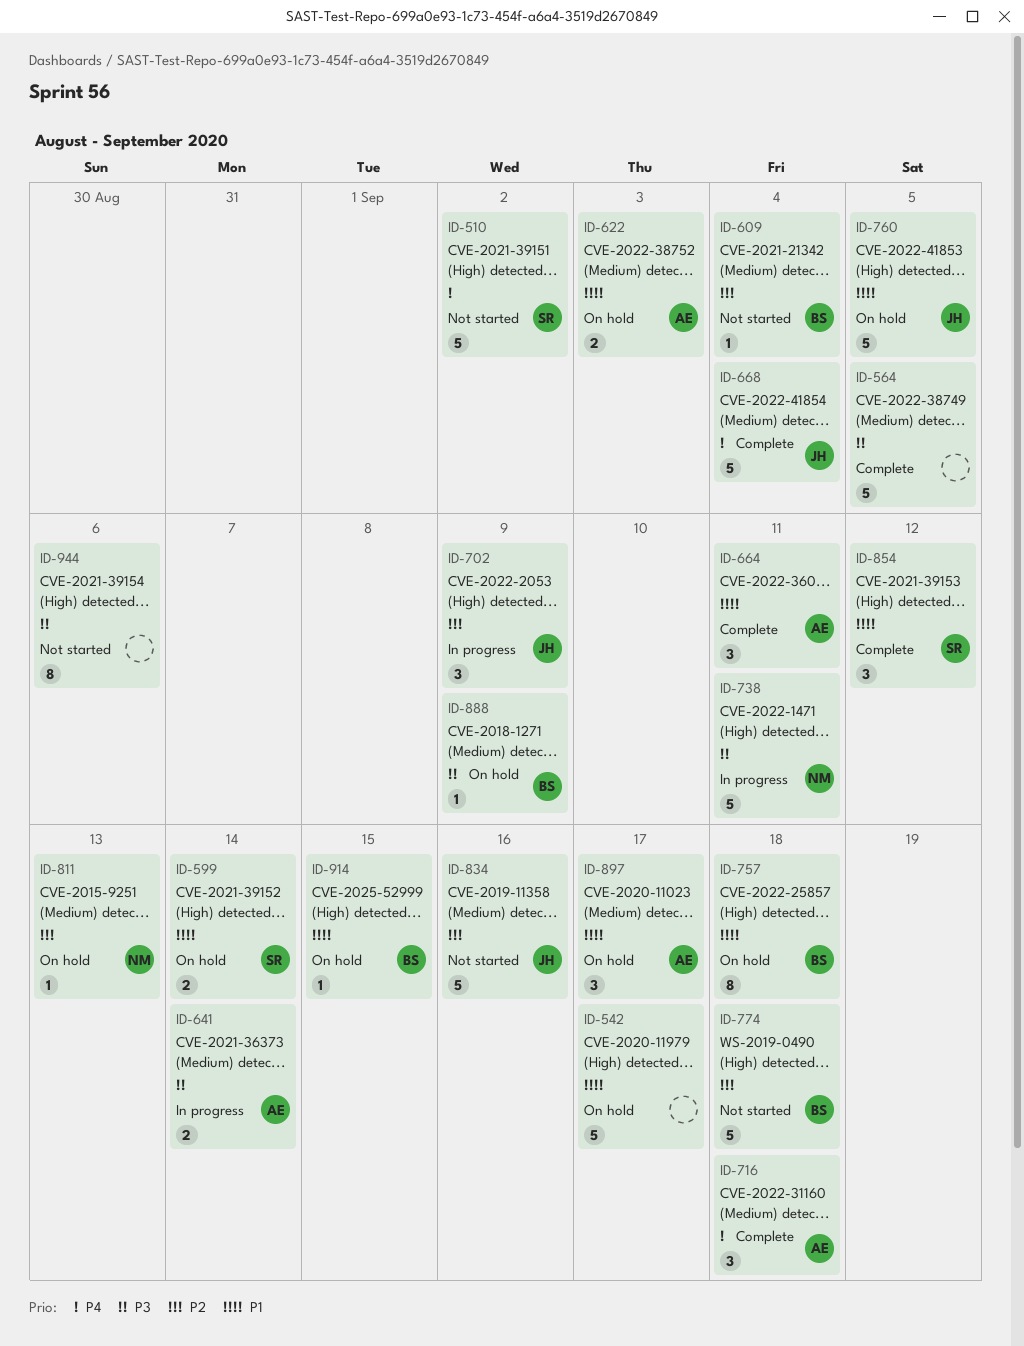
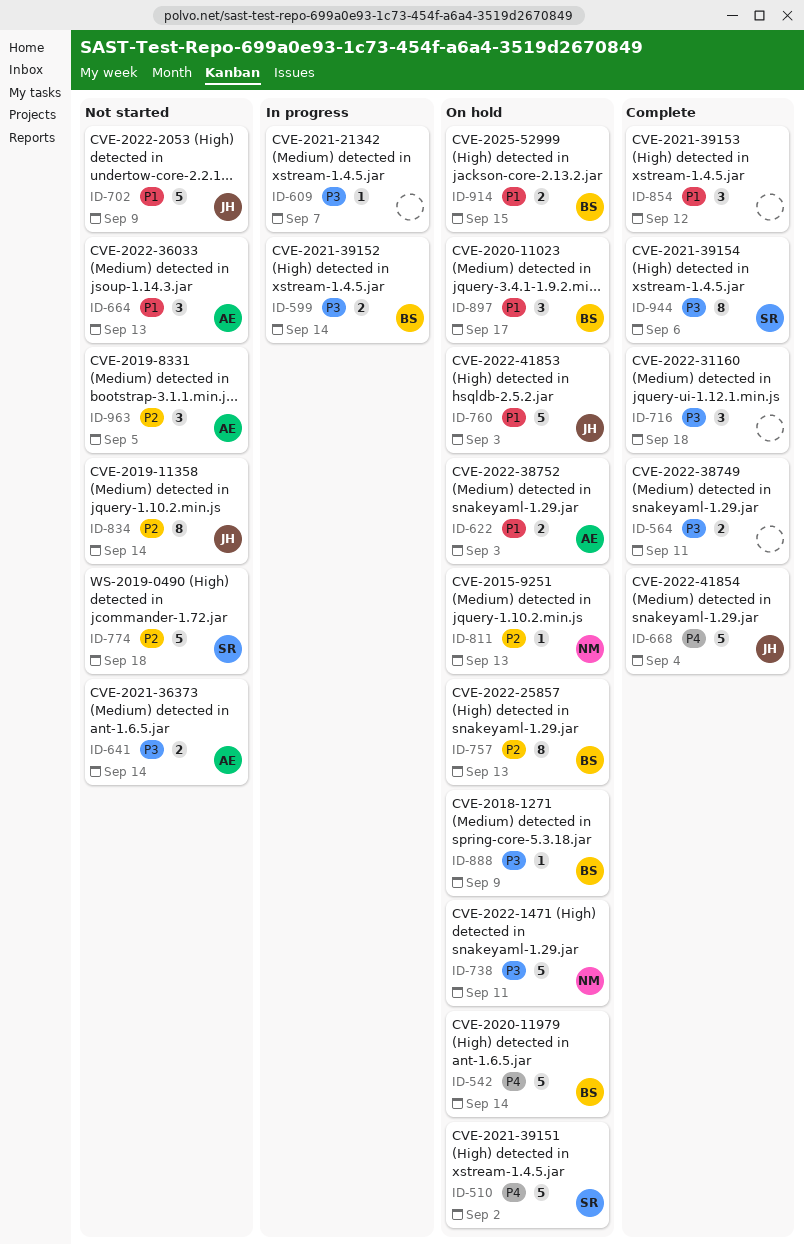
ID-510, status: Not started -> On hold
ID-542, owner: none -> BS
ID-542, priority: P1 -> P4
ID-542, due: Sep 17 -> Sep 14
ID-564, estimate: 5 -> 2
ID-564, due: Sep 5 -> Sep 11
ID-599, status: On hold -> In progress
ID-599, owner: SR -> BS
ID-599, priority: P1 -> P3
ID-609, status: Not started -> In progress
ID-609, owner: BS -> none
ID-609, priority: P2 -> P3
ID-609, due: Sep 4 -> Sep 7
ID-641, status: In progress -> Not started
ID-664, status: Complete -> Not started
ID-664, due: Sep 11 -> Sep 13
ID-702, status: In progress -> Not started
ID-702, priority: P2 -> P1
ID-702, estimate: 3 -> 5
ID-716, owner: AE -> none
ID-716, priority: P4 -> P3
ID-738, status: In progress -> On hold
ID-757, priority: P1 -> P2
ID-757, due: Sep 18 -> Sep 13
ID-760, due: Sep 5 -> Sep 3
ID-774, owner: BS -> SR
ID-834, estimate: 5 -> 8
ID-834, due: Sep 16 -> Sep 14
ID-854, owner: SR -> none
ID-897, owner: AE -> BS
ID-914, estimate: 1 -> 2
ID-944, status: Not started -> Complete
ID-944, owner: none -> SR
ID-963: none -> present

